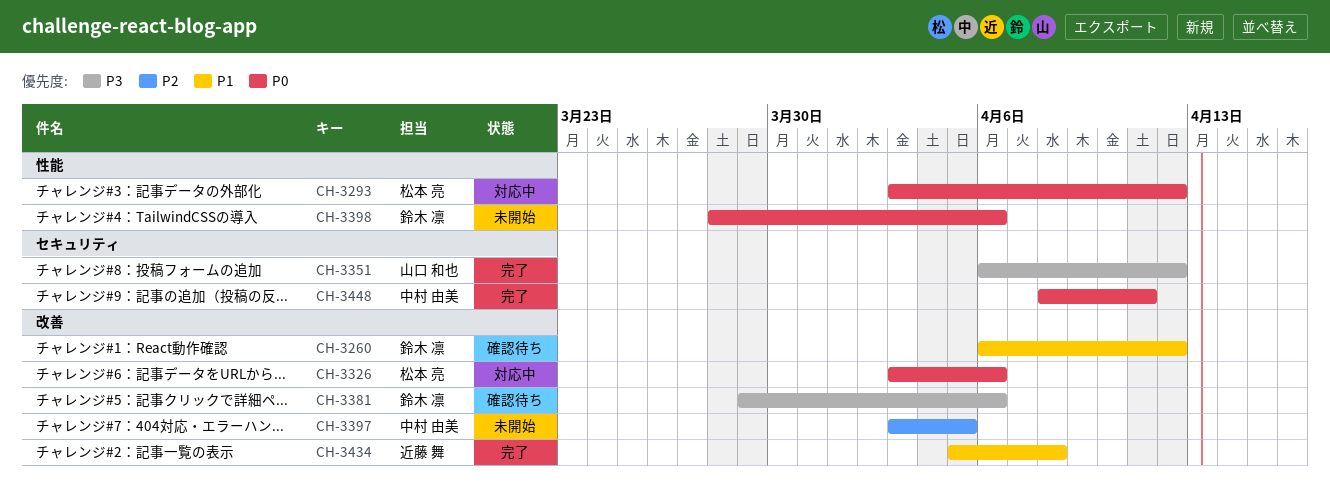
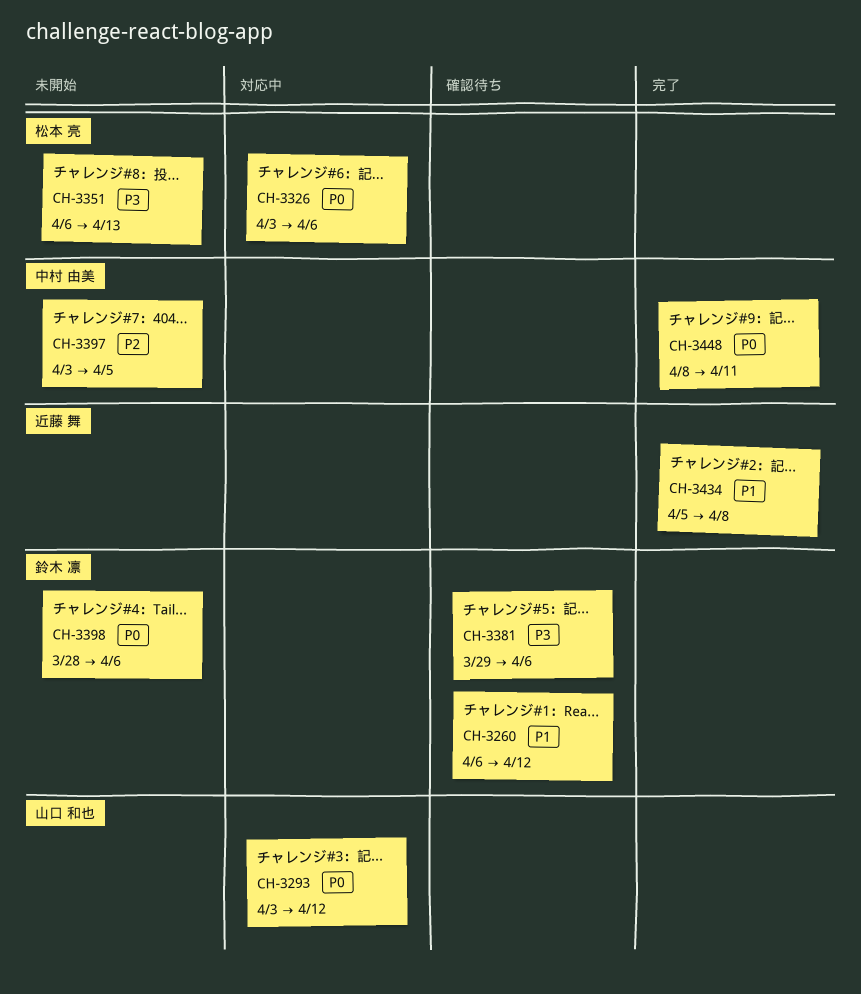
CH-3293, owner: 松本 亮 -> 山口 和也
CH-3351, status: 完了 -> 未開始
CH-3351, owner: 山口 和也 -> 松本 亮
CH-3351, due: Apr 12 -> Apr 13

